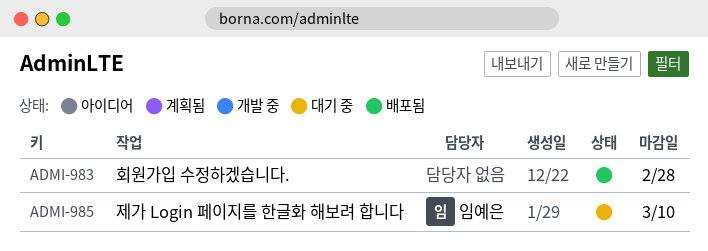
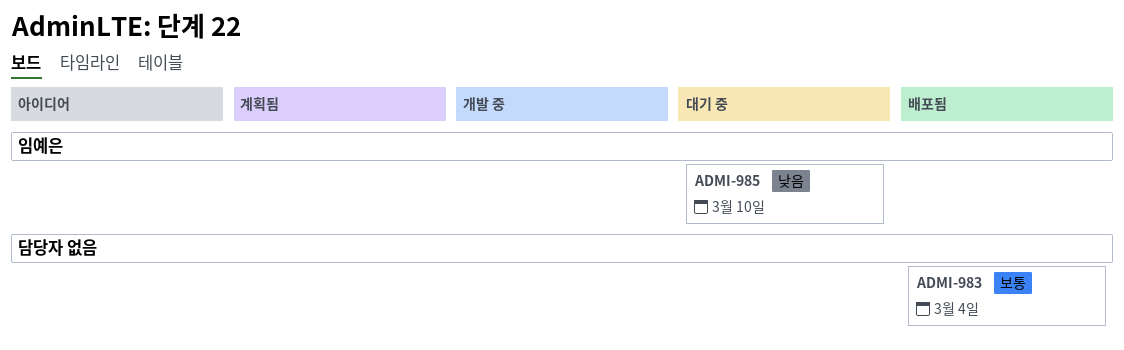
ADMI-983, due: Feb 28 -> Mar 4

